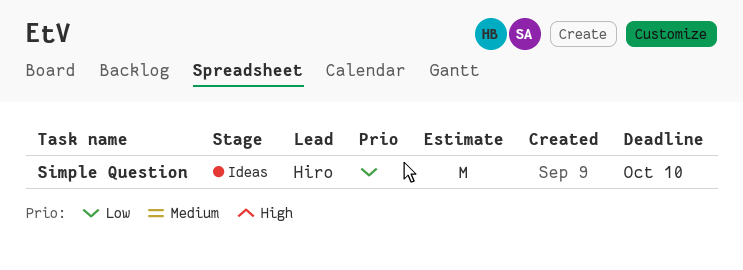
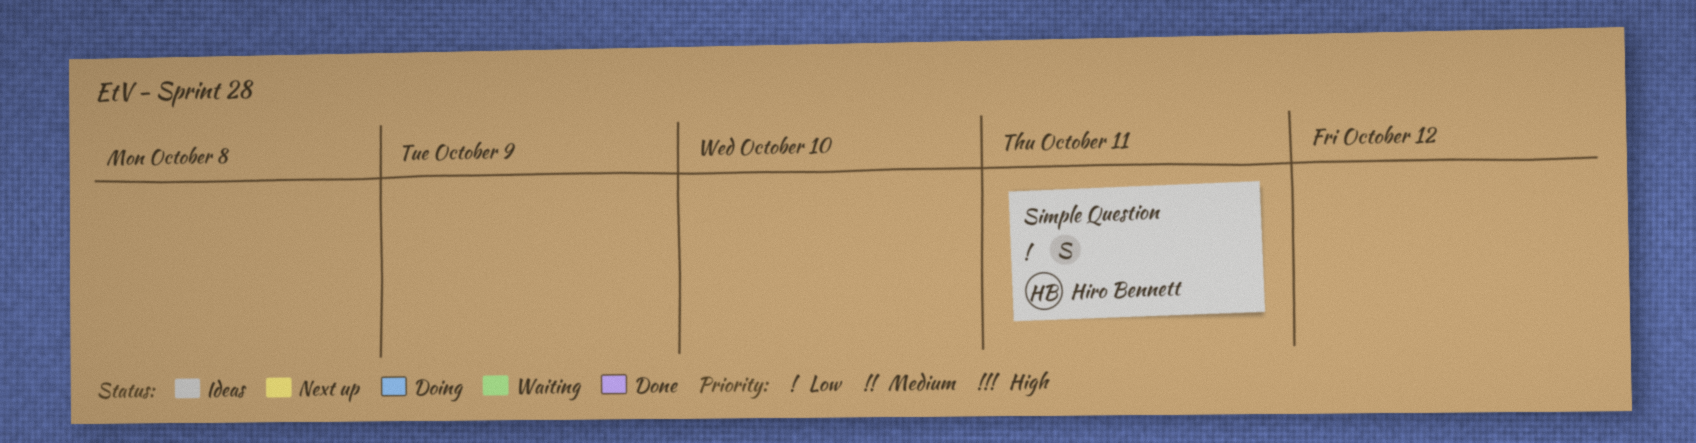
Simple Question, estimate: M -> S
Simple Question, due: Oct 10 -> Oct 11

